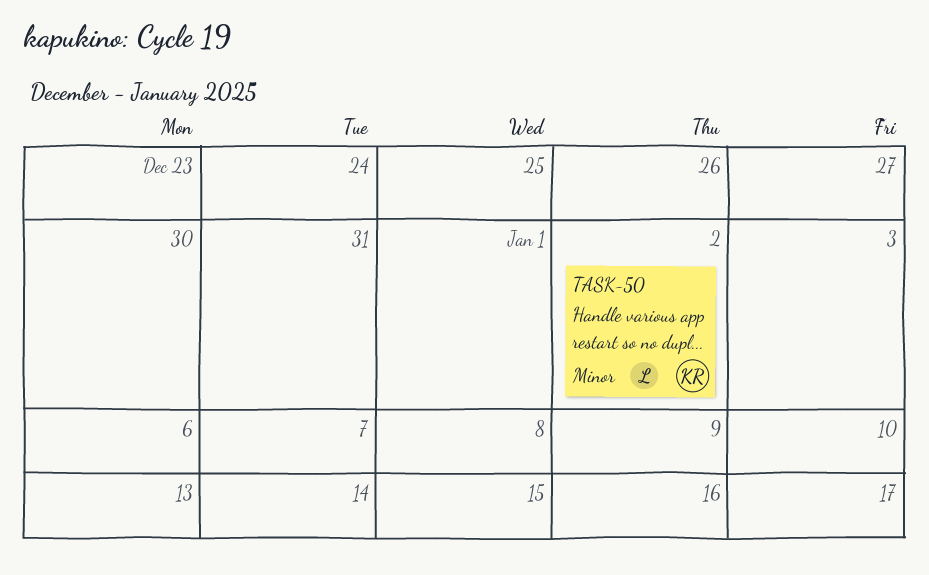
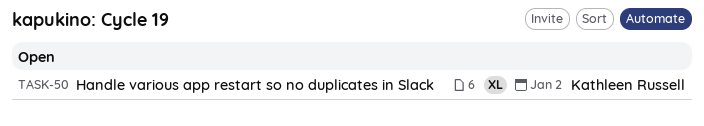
TASK-50, estimate: L -> XL

